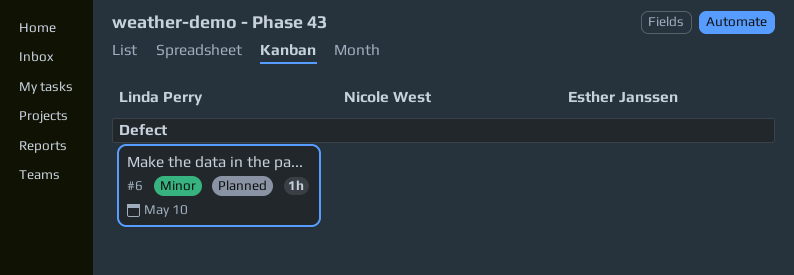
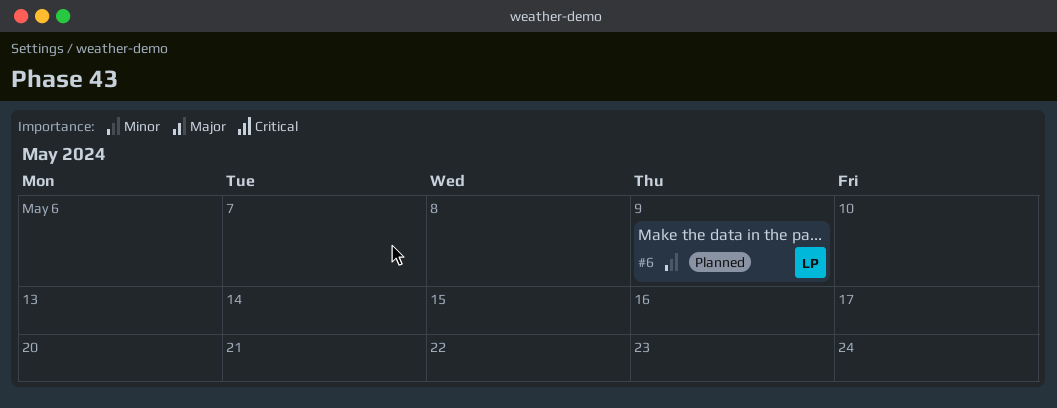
#6, due: May 10 -> May 9

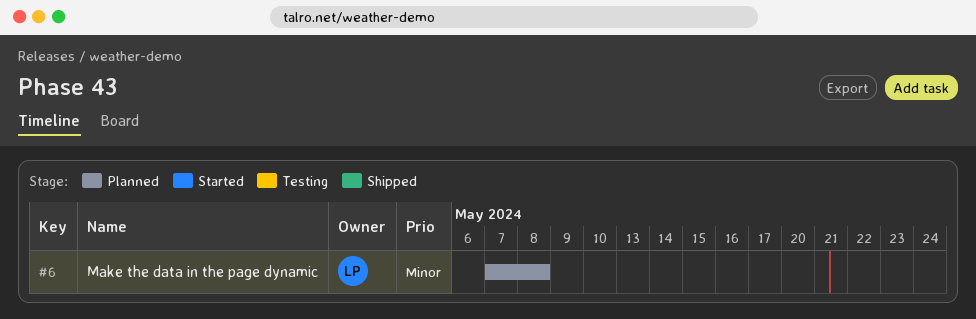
#6, due: May 9 -> May 8

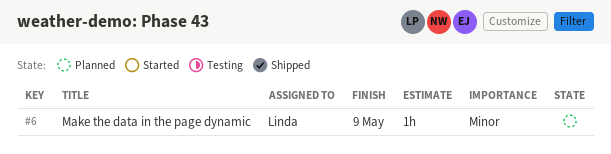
#6, due: May 8 -> May 9

